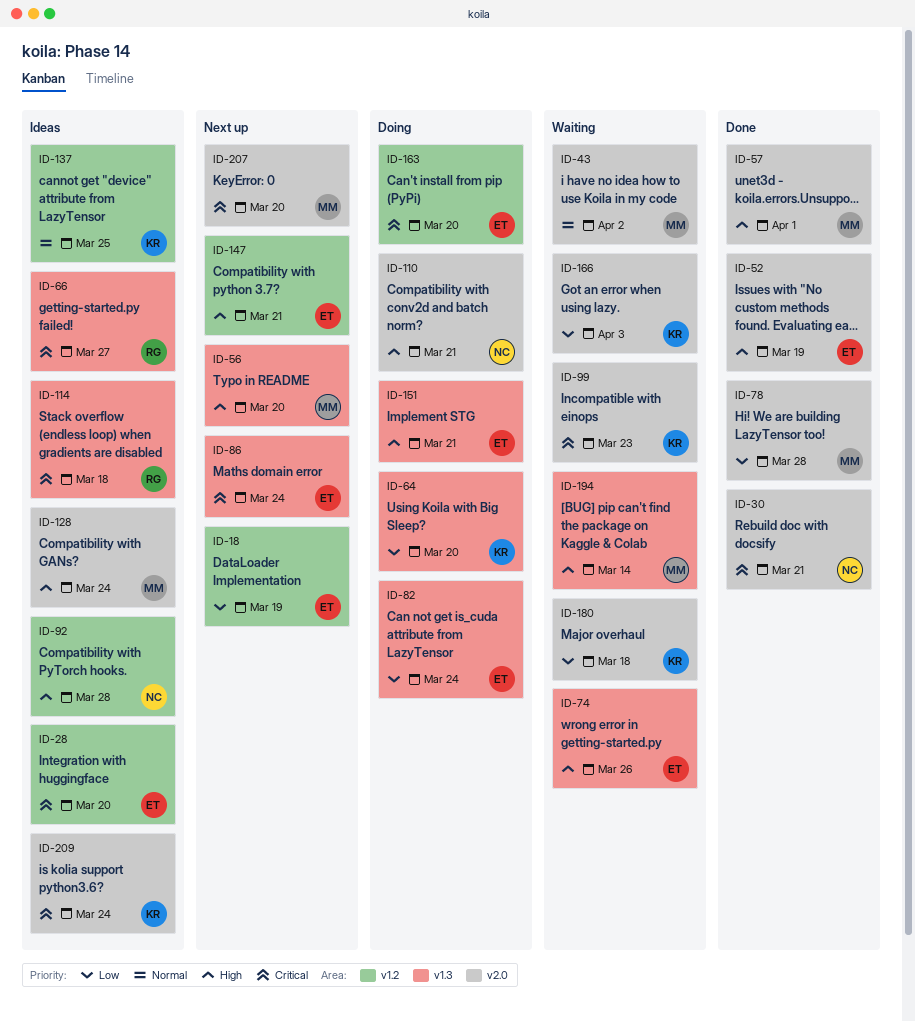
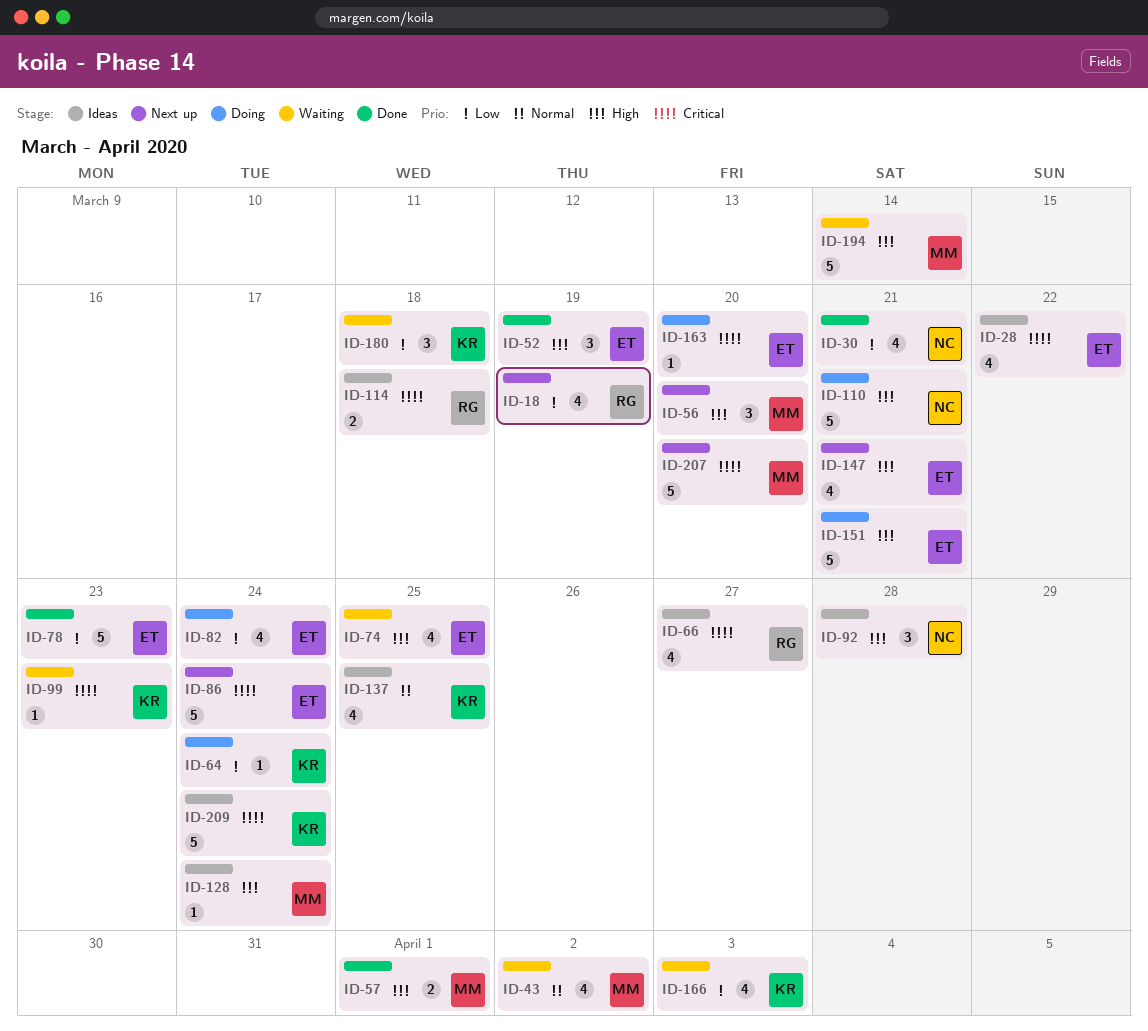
ID-18, owner: ET -> RG
ID-28, due: Mar 20 -> Mar 22
ID-30, priority: Critical -> Low
ID-64, due: Mar 20 -> Mar 24
ID-74, due: Mar 26 -> Mar 25
ID-78, owner: MM -> ET
ID-78, due: Mar 28 -> Mar 23

